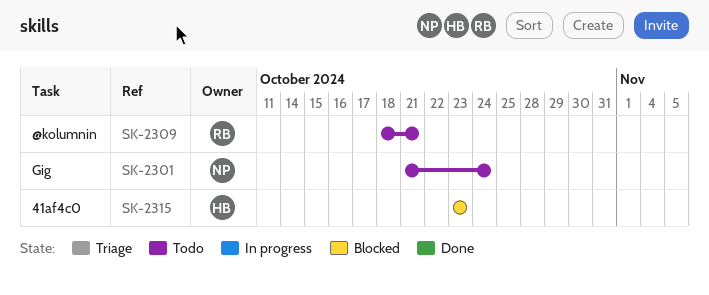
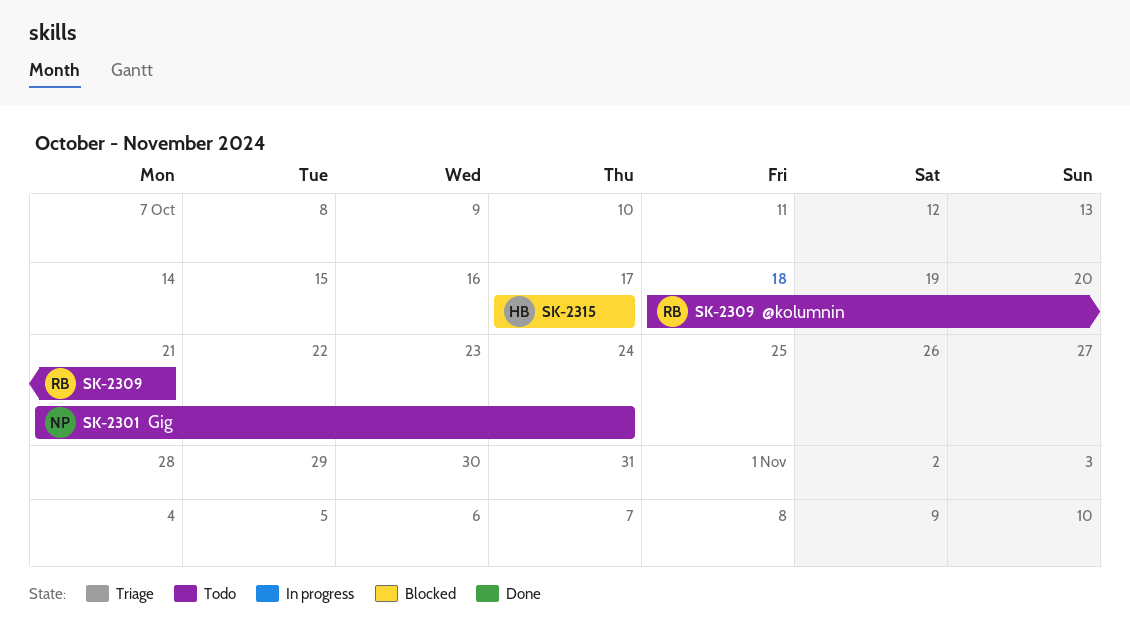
SK-2315, start: Oct 23 -> Oct 17
SK-2315, due: Oct 23 -> Oct 17

